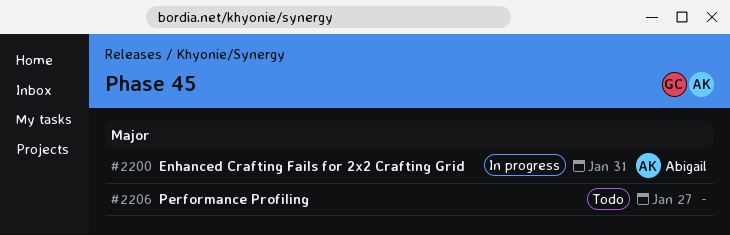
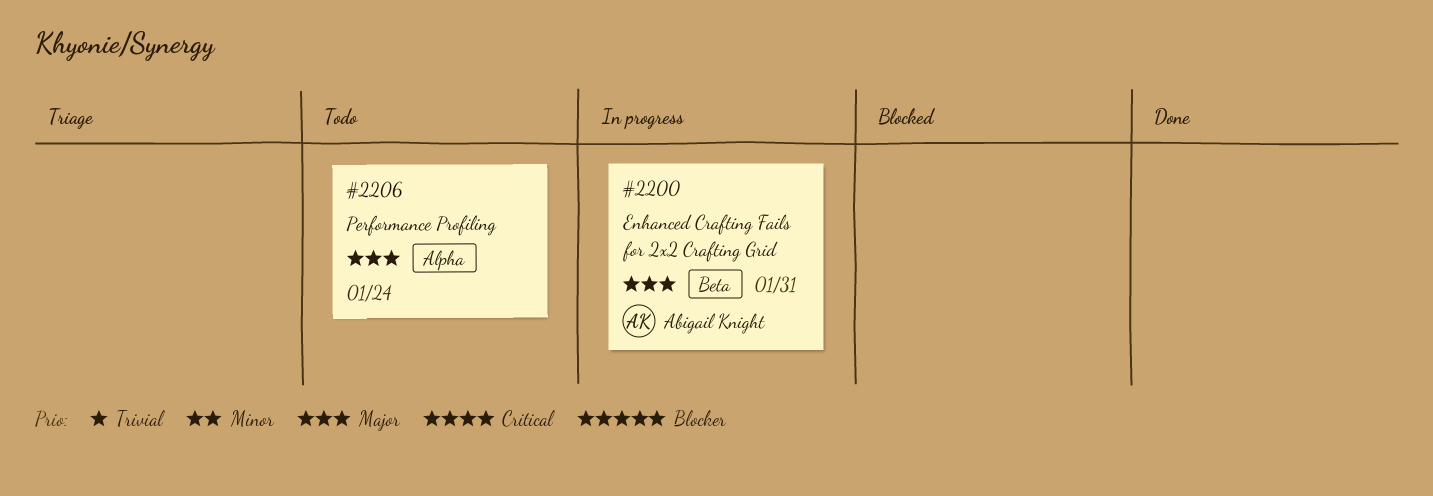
#2206, due: Jan 27 -> Jan 24

